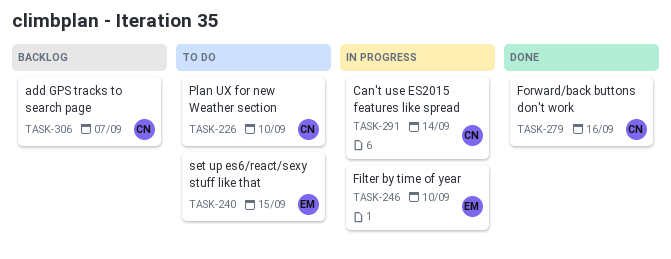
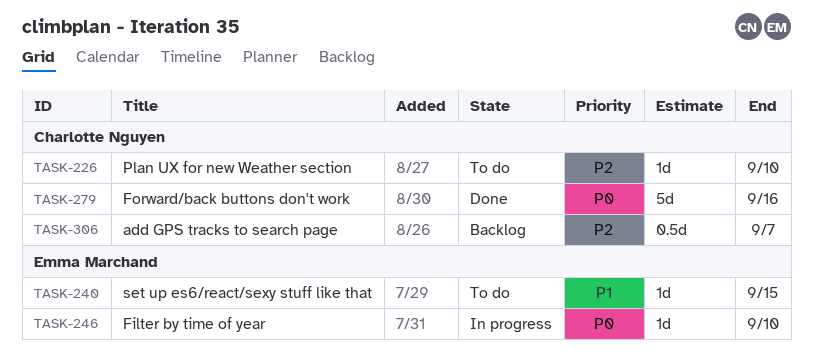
TASK-291: present -> none

